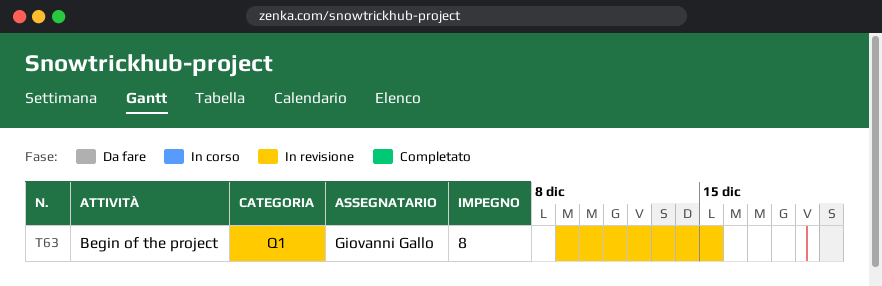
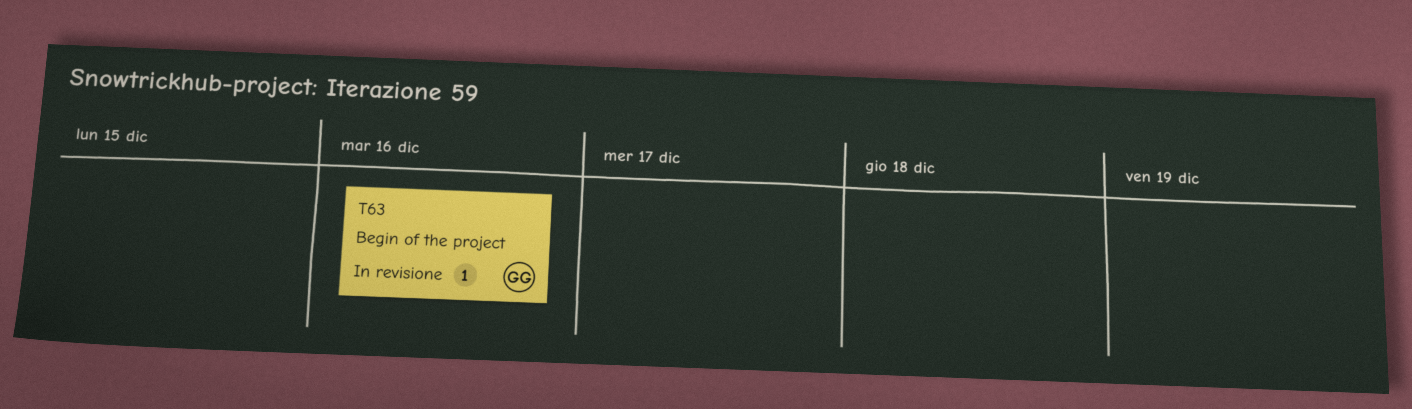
T63, estimate: 8 -> 1
T63, due: Dec 15 -> Dec 16

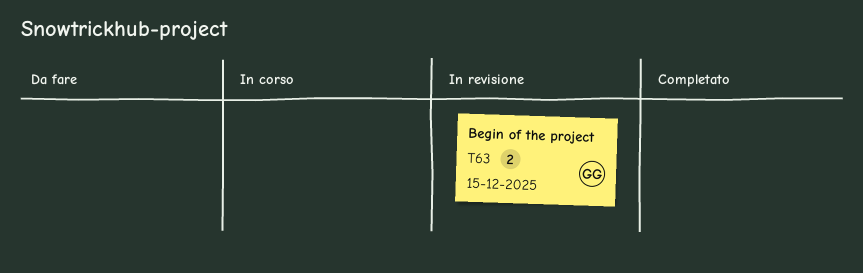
T63, estimate: 1 -> 2
T63, due: Dec 16 -> Dec 15

